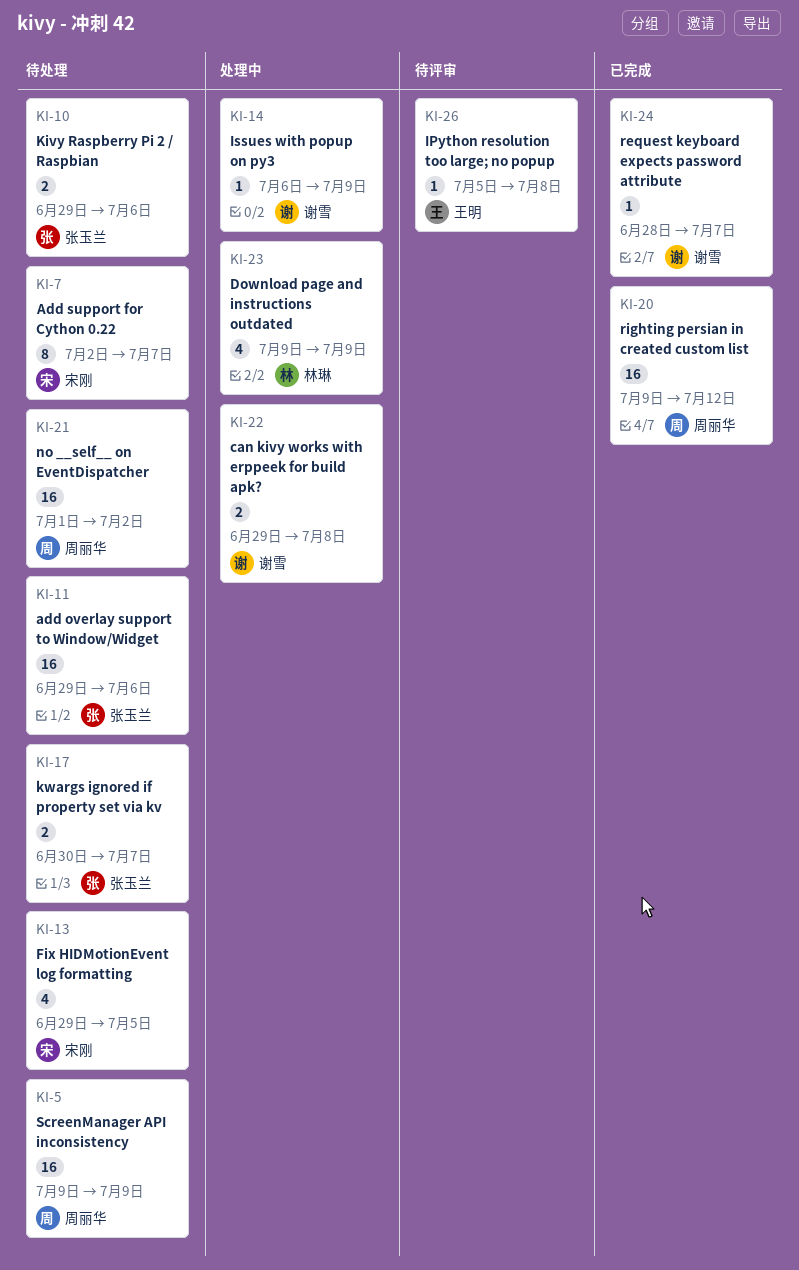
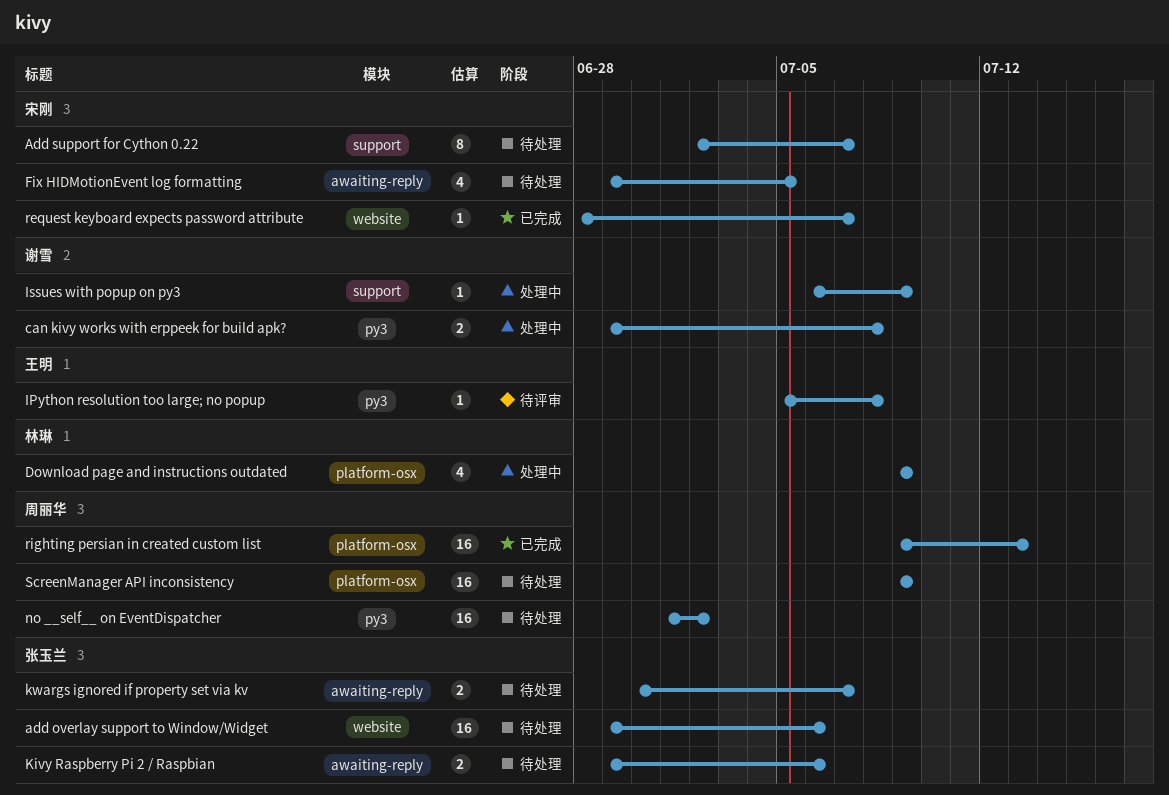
request keyboard expects password attribute, owner: 谢雪 -> 宋刚
righting persian in created custom list, due: Jul 12 -> Jul 13

